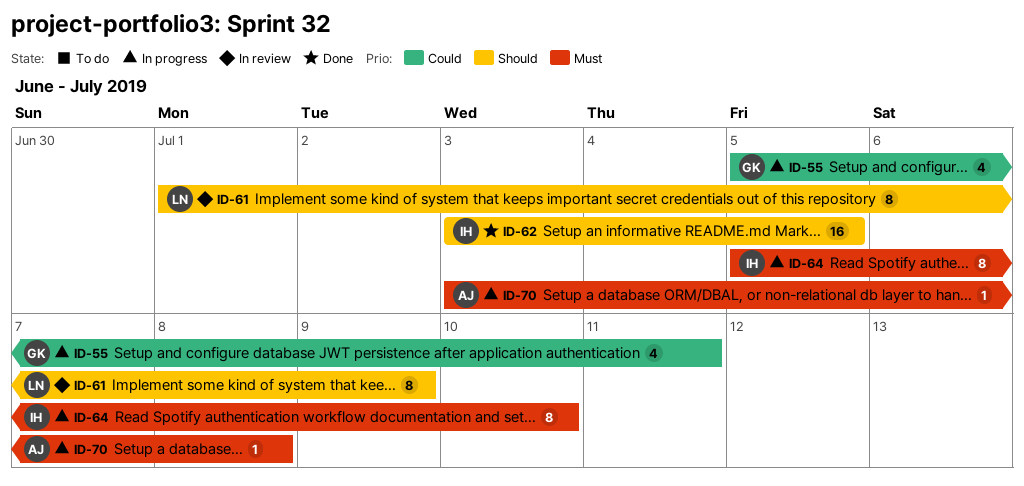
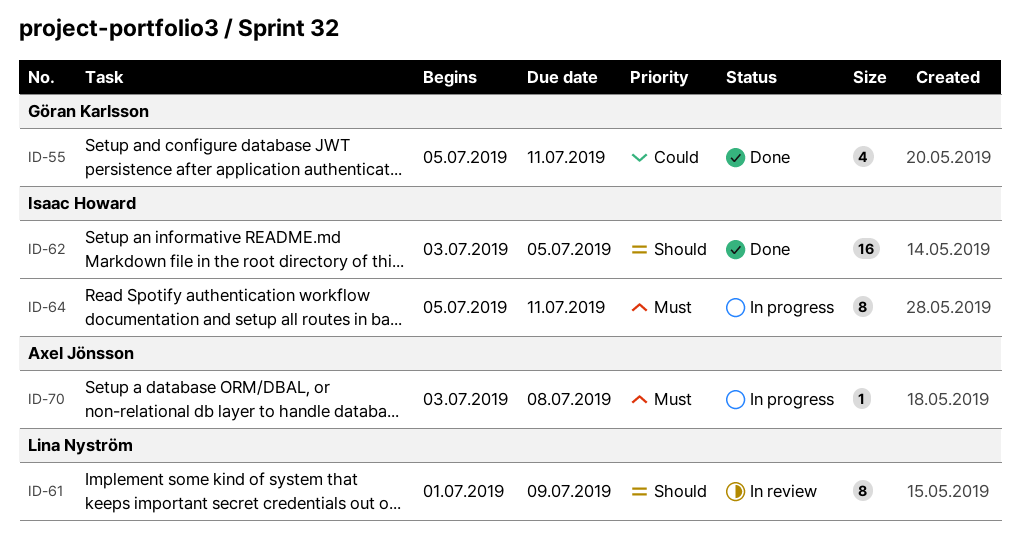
ID-55, status: In progress -> Done
ID-64, due: Jul 10 -> Jul 11

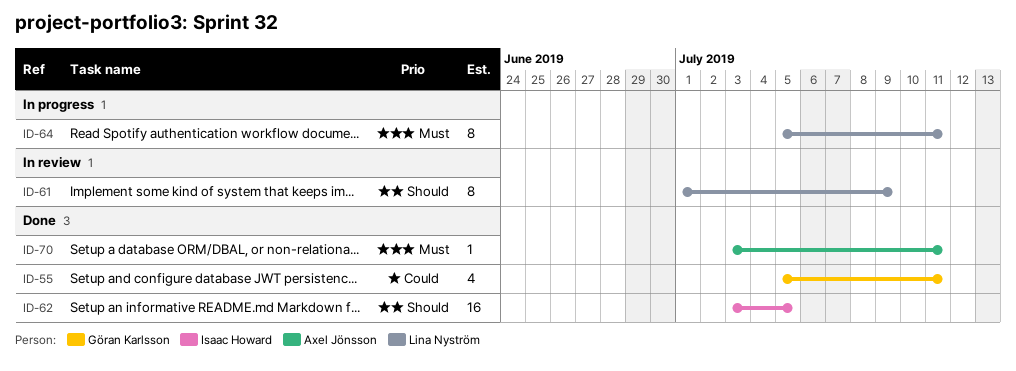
ID-64, owner: Isaac Howard -> Lina Nyström
ID-70, status: In progress -> Done
ID-70, due: Jul 8 -> Jul 11

